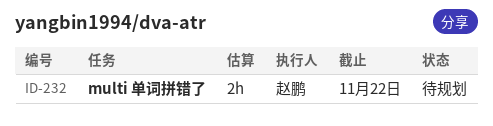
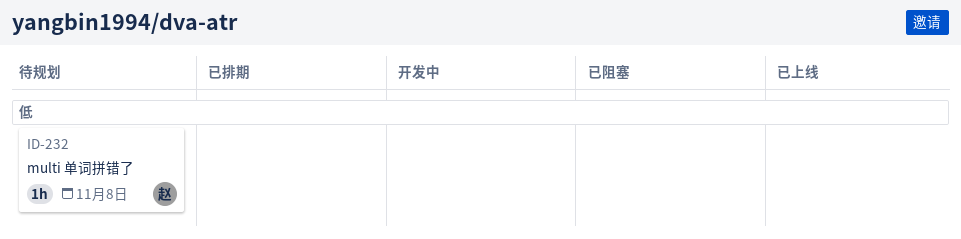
ID-232, estimate: 2h -> 1h
ID-232, due: Nov 22 -> Nov 8

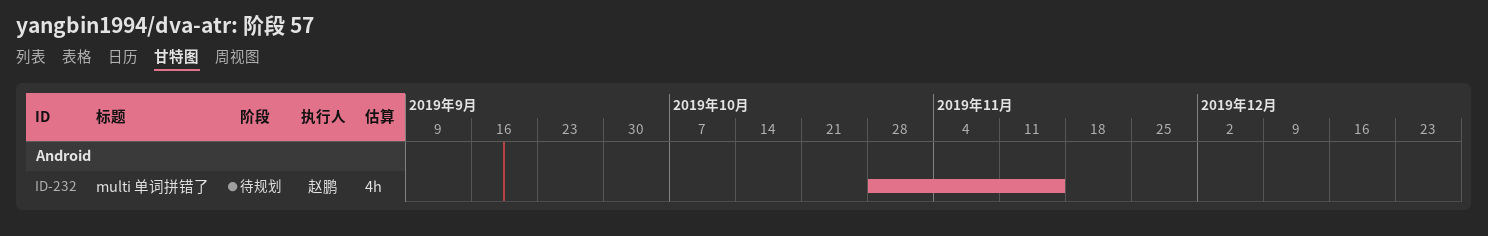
ID-232, estimate: 1h -> 4h
ID-232, due: Nov 8 -> Nov 15

